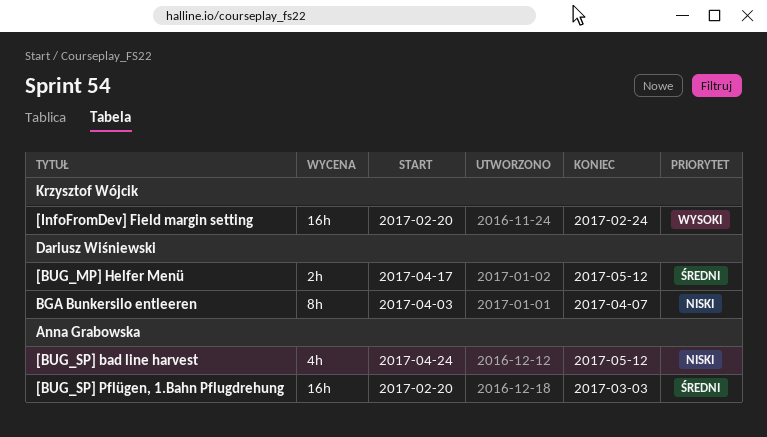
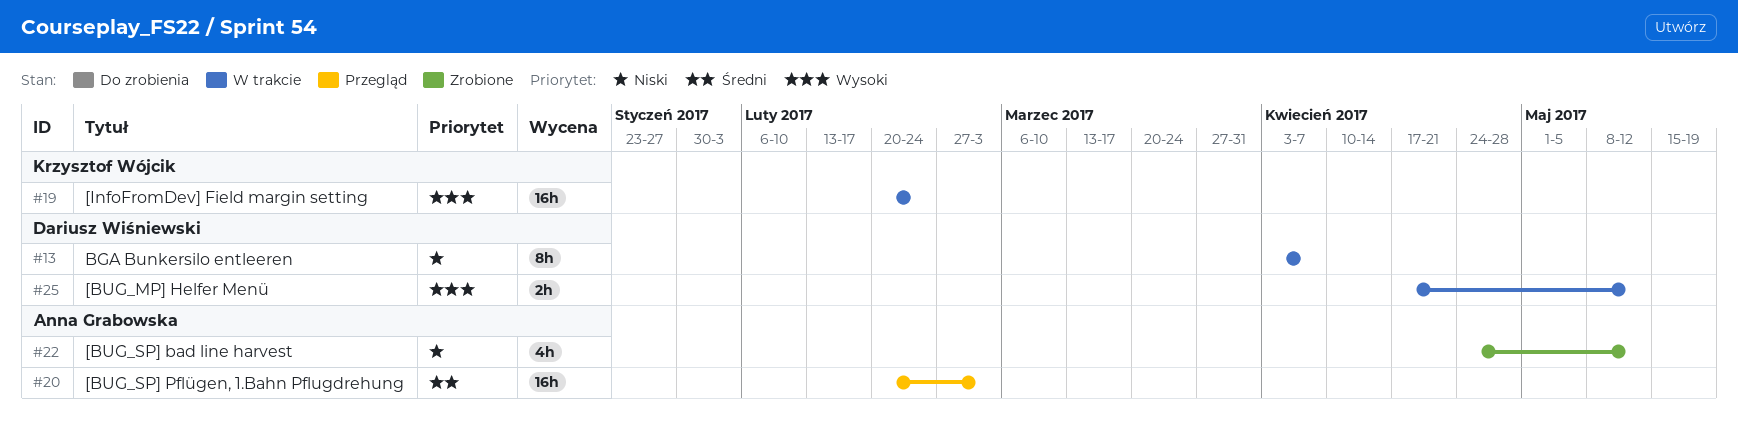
[BUG_MP] Helfer Menü, priority: Średni -> Wysoki

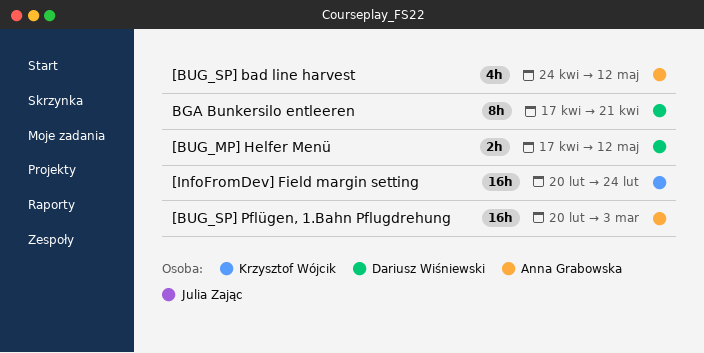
BGA Bunkersilo entleeren, start: Apr 3 -> Apr 17
BGA Bunkersilo entleeren, due: Apr 7 -> Apr 21

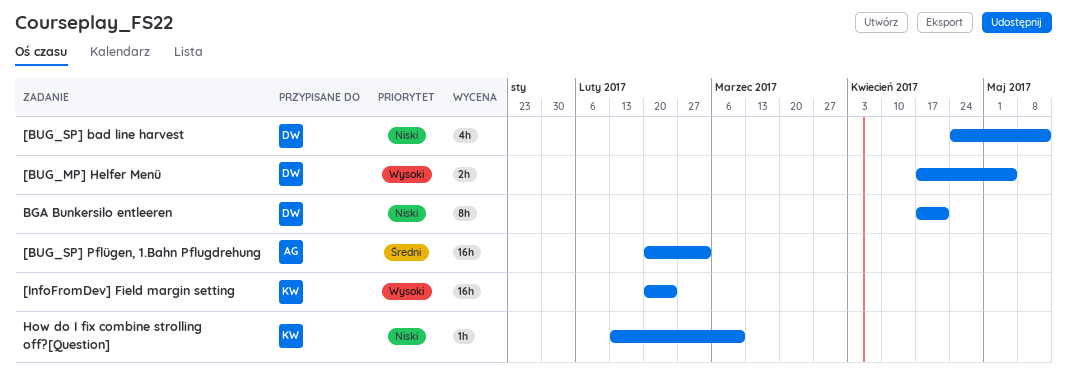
[BUG_MP] Helfer Menü, due: May 12 -> May 5
[BUG_SP] bad line harvest, owner: Anna Grabowska -> Dariusz Wiśniewski
How do I fix combine strolling off?[Question]: none -> present

